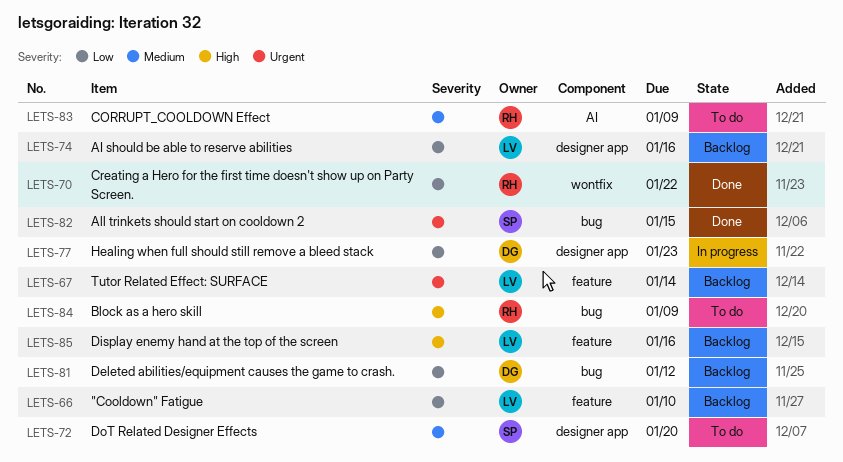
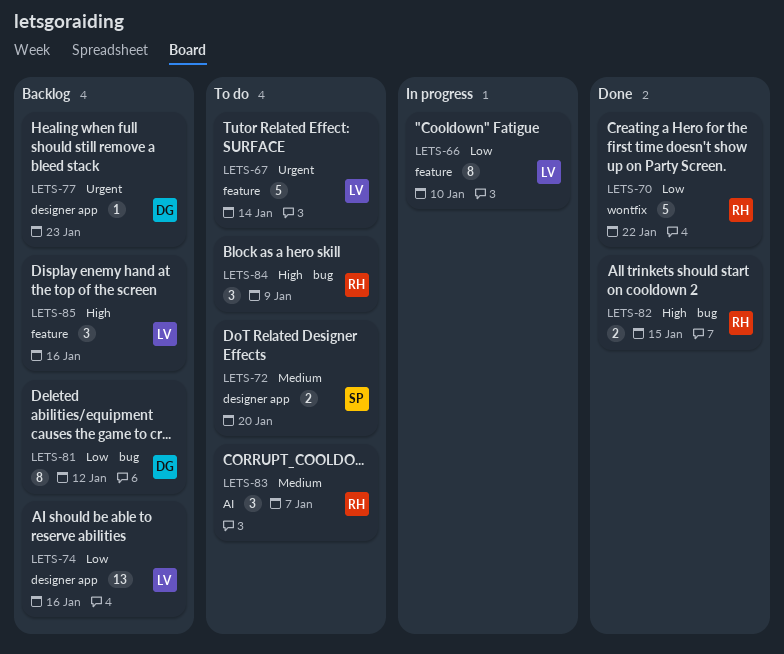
LETS-66, status: Backlog -> In progress
LETS-67, status: Backlog -> To do
LETS-77, status: In progress -> Backlog
LETS-77, priority: Low -> Urgent
LETS-82, owner: SP -> RH
LETS-82, priority: Urgent -> High
LETS-83, due: Jan 9 -> Jan 7

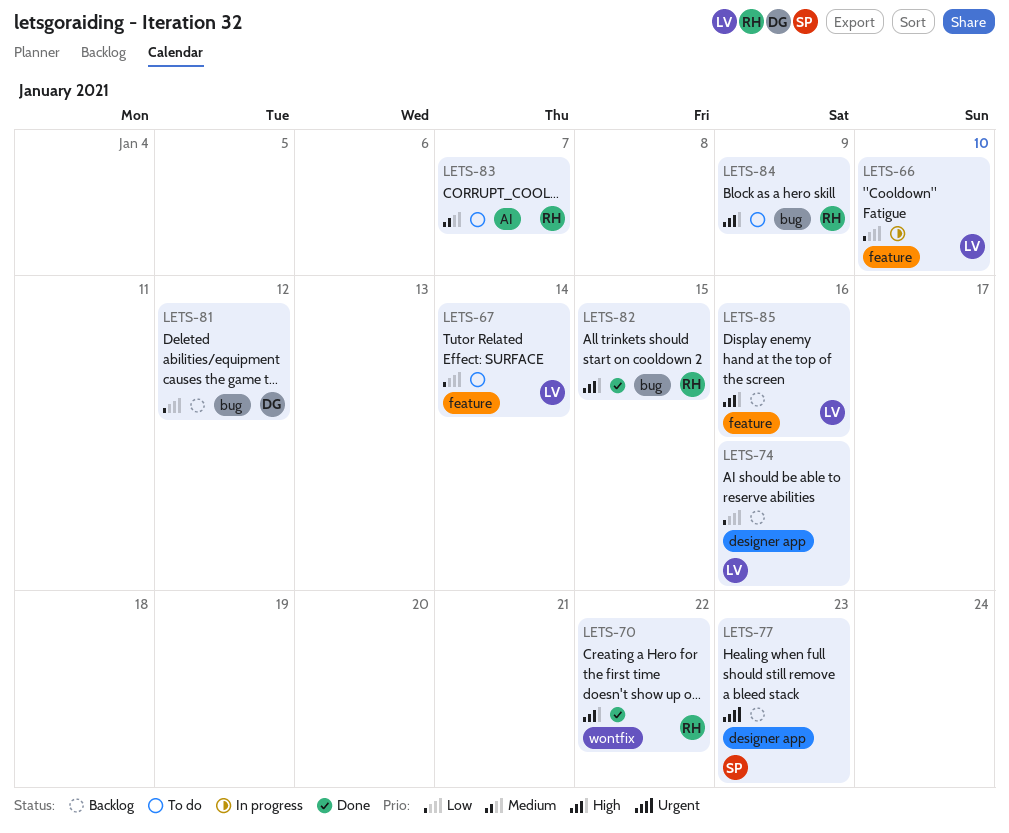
LETS-67, priority: Urgent -> Low
LETS-70, priority: Low -> High
LETS-72: present -> none
LETS-77, owner: DG -> SP

